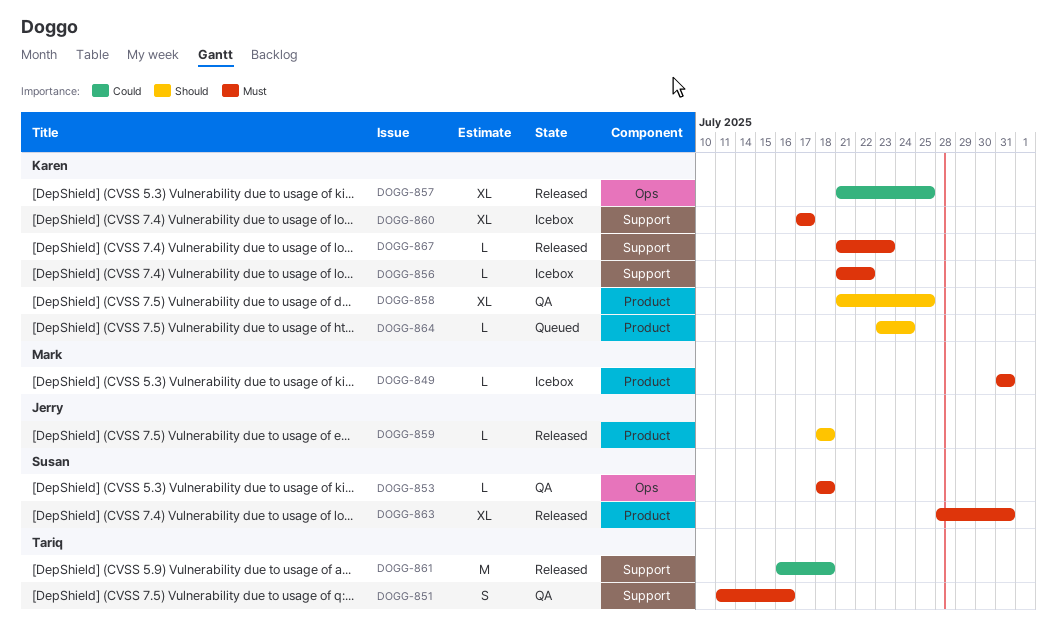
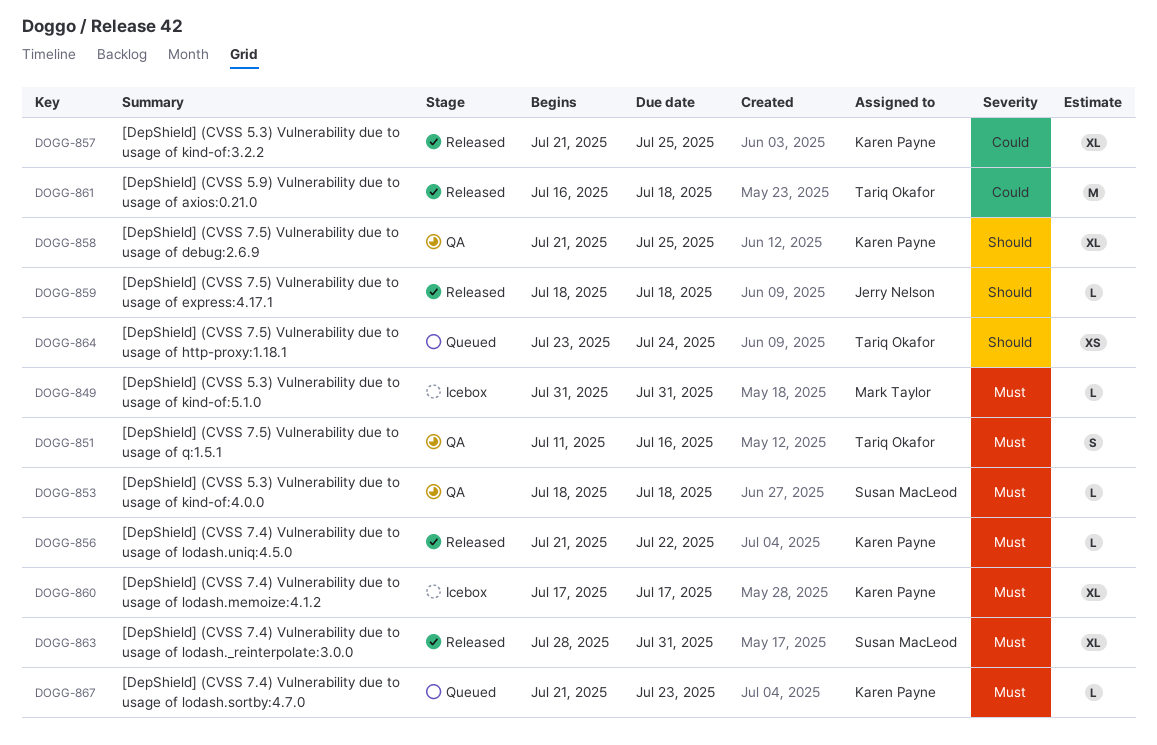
DOGG-856, status: Icebox -> Released
DOGG-864, owner: Karen Payne -> Tariq Okafor
DOGG-864, estimate: L -> XS
DOGG-867, status: Released -> Queued

